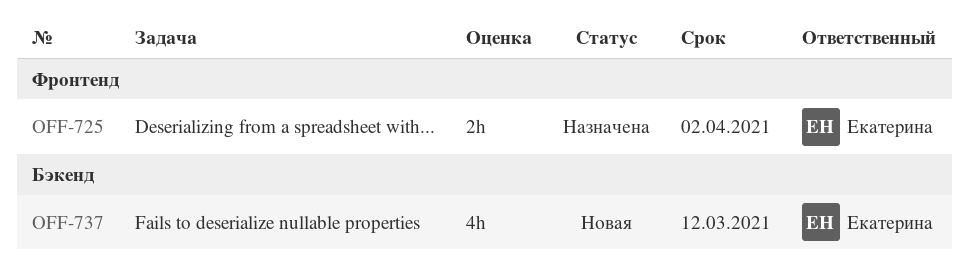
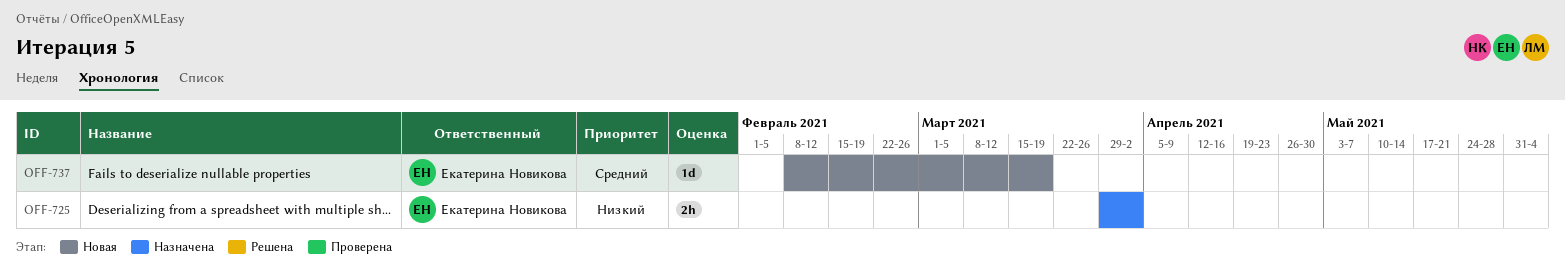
OFF-737, estimate: 4h -> 1d
OFF-737, due: Mar 12 -> Mar 19

